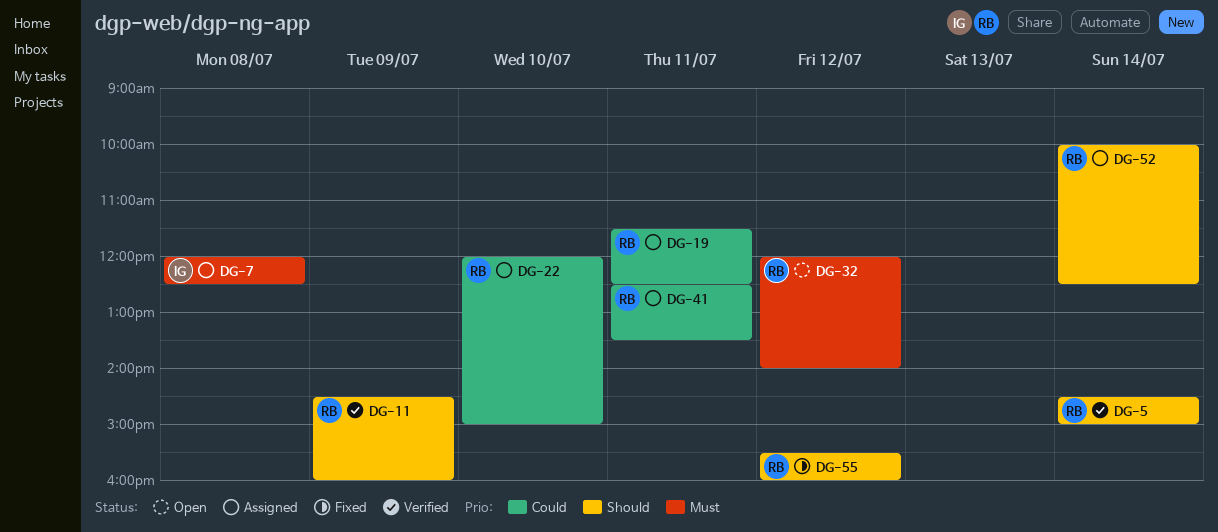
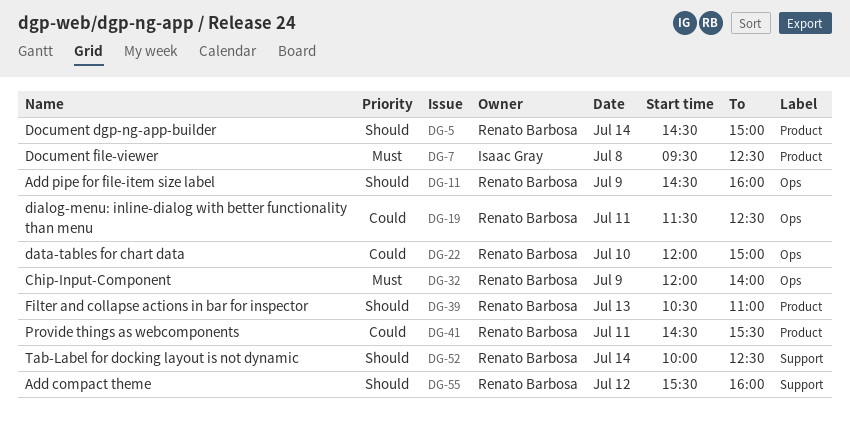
DG-7, begins: 12:00 -> 09:30
DG-32, day: Jul 12 -> Jul 9
DG-39: none -> present
DG-41, begins: 12:30 -> 14:30
DG-41, ends: 13:30 -> 15:30

